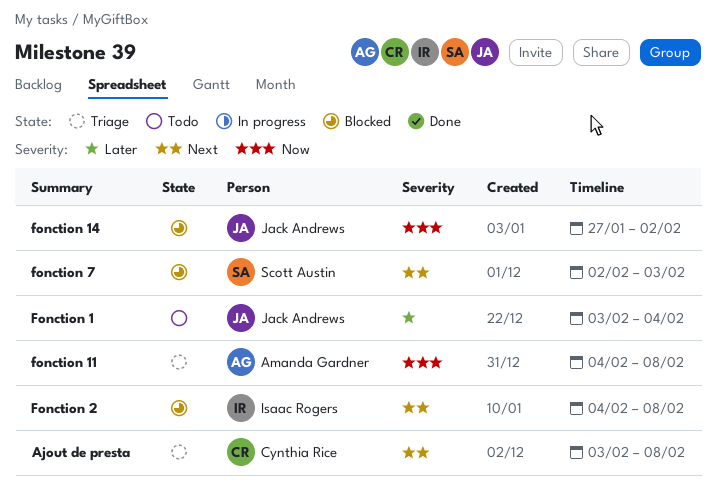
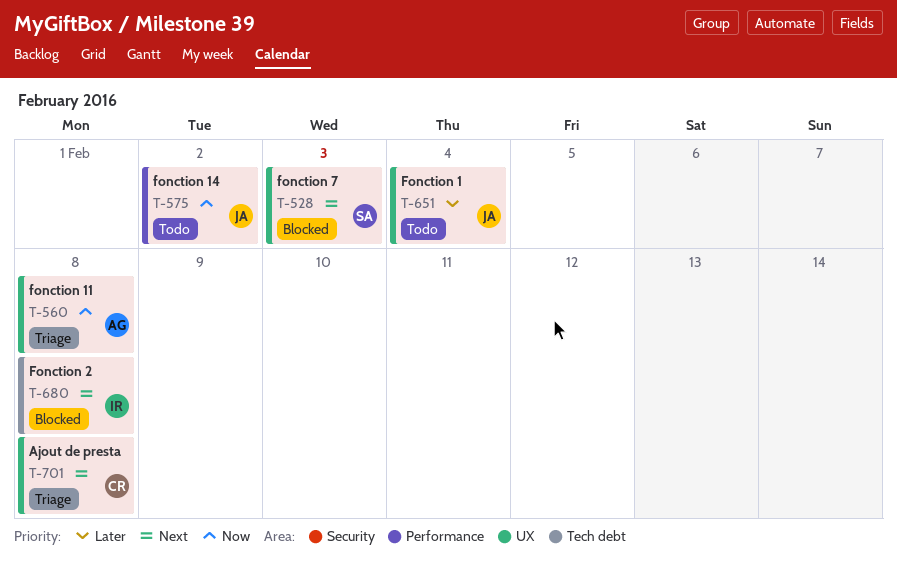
fonction 14, status: Blocked -> Todo

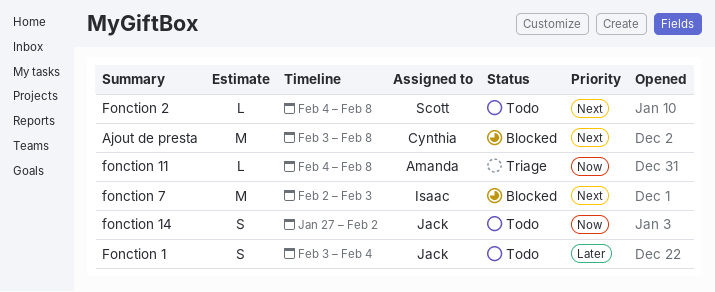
Ajout de presta, status: Triage -> Blocked
Fonction 2, status: Blocked -> Todo
Fonction 2, owner: Isaac -> Scott
fonction 7, owner: Scott -> Isaac

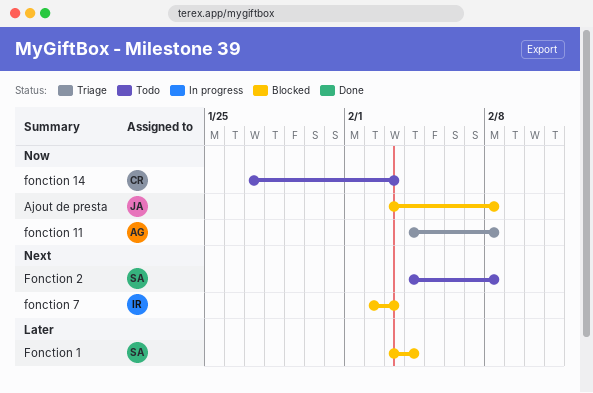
Ajout de presta, owner: Cynthia -> Jack
Ajout de presta, priority: Next -> Now
Fonction 1, status: Todo -> Blocked
Fonction 1, owner: Jack -> Scott
fonction 14, owner: Jack -> Cynthia
fonction 14, due: Feb 2 -> Feb 3

